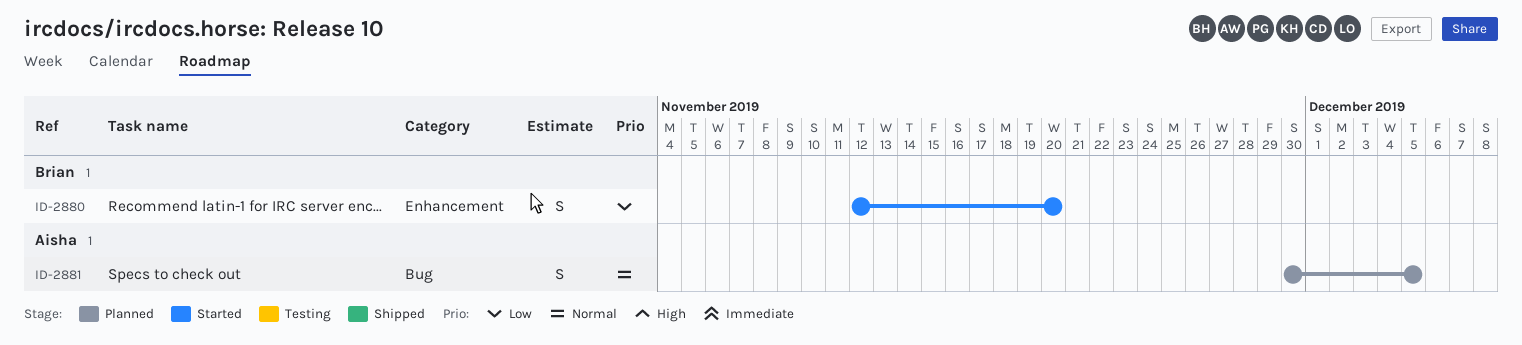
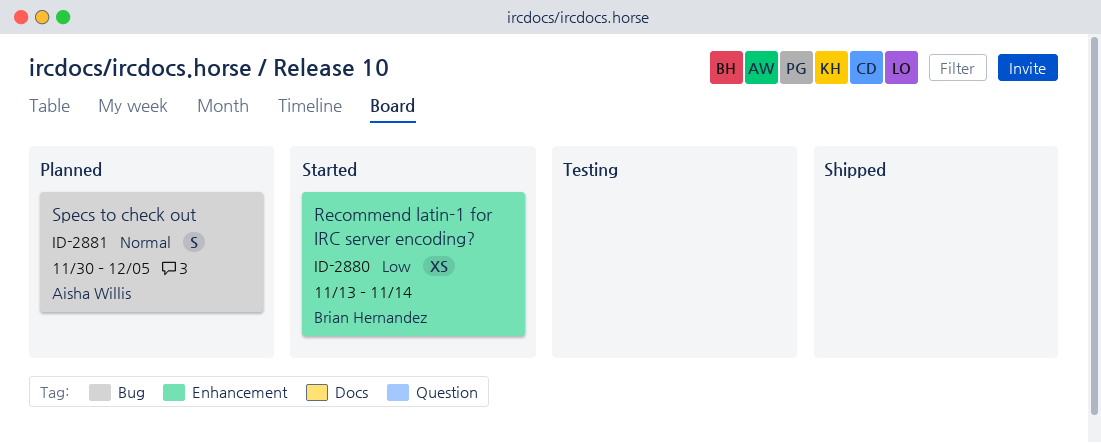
ID-2880, estimate: S -> XS
ID-2880, start: Nov 12 -> Nov 13
ID-2880, due: Nov 20 -> Nov 14

